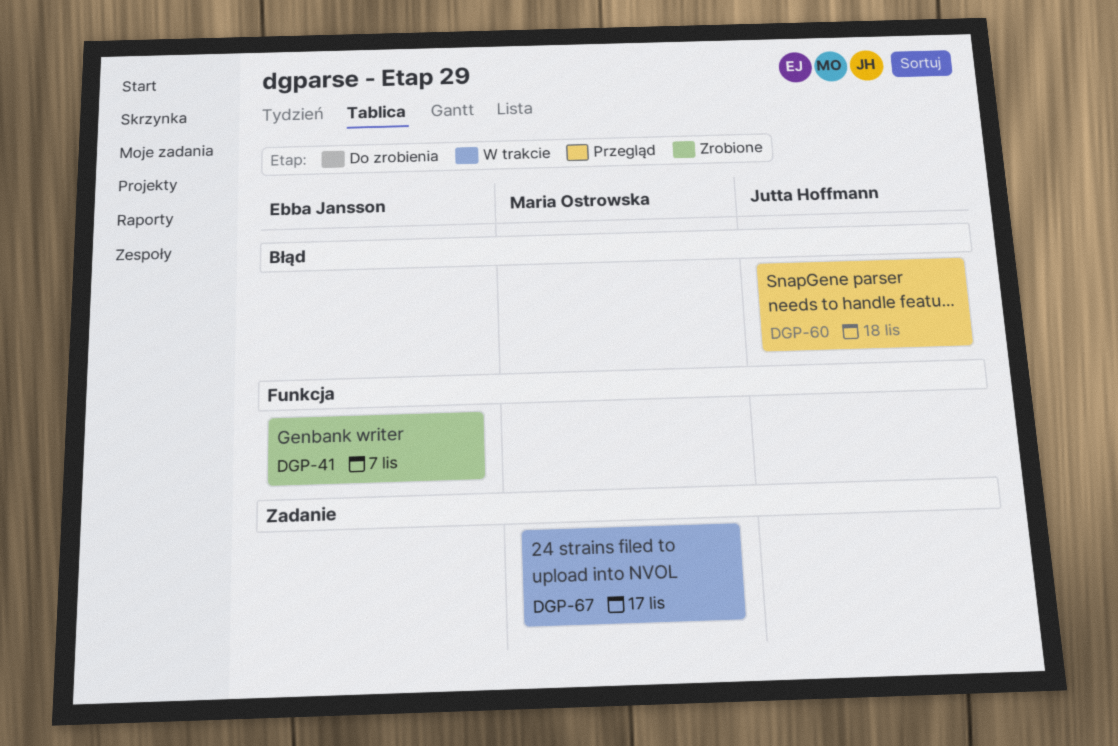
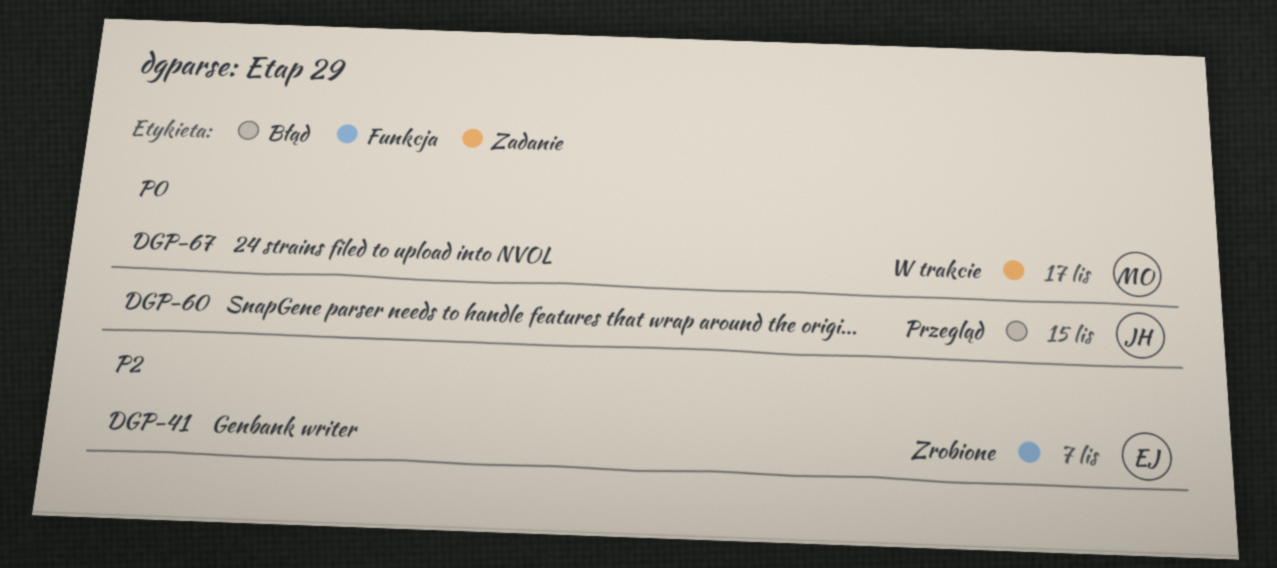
DGP-60, due: Nov 18 -> Nov 15

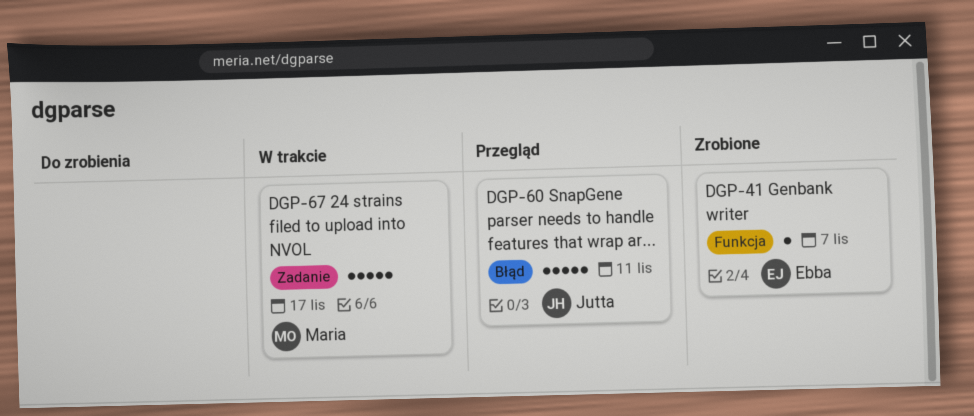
DGP-60, due: Nov 15 -> Nov 11

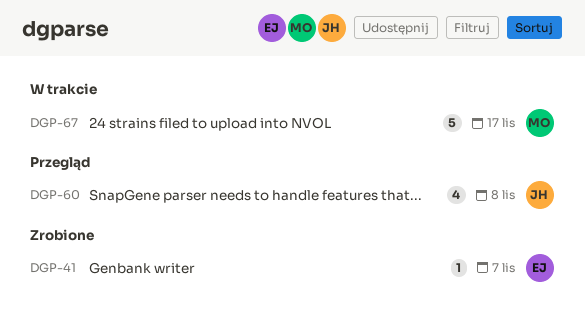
DGP-60, estimate: 5 -> 4
DGP-60, due: Nov 11 -> Nov 8

